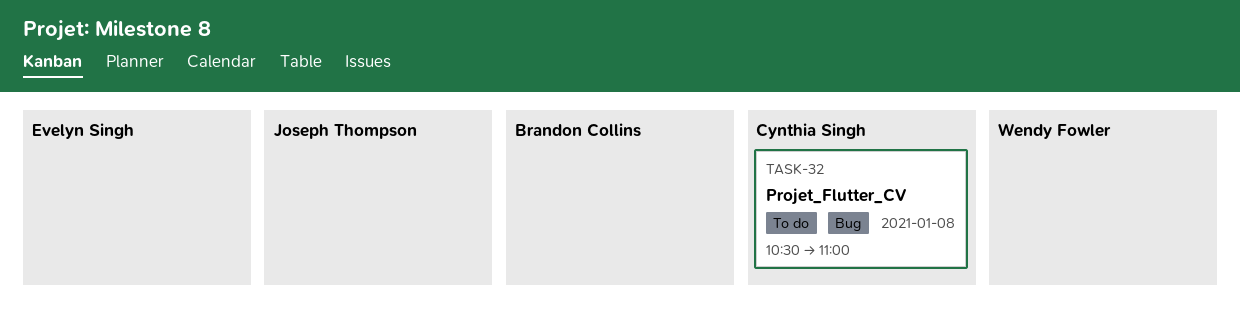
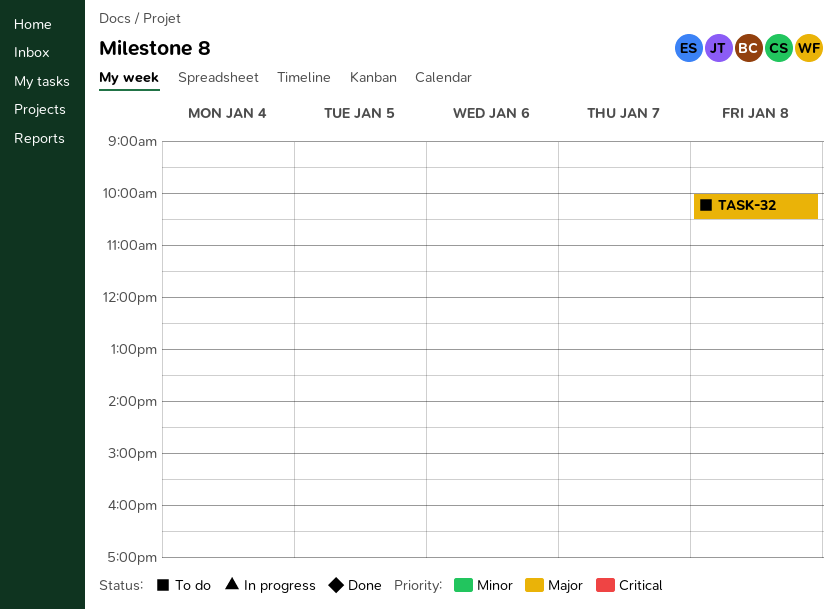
TASK-32, begins: 10:30 -> 10:00
TASK-32, ends: 11:00 -> 10:30

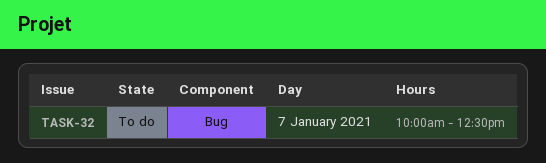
TASK-32, day: Jan 8 -> Jan 7
TASK-32, ends: 10:30 -> 12:30

